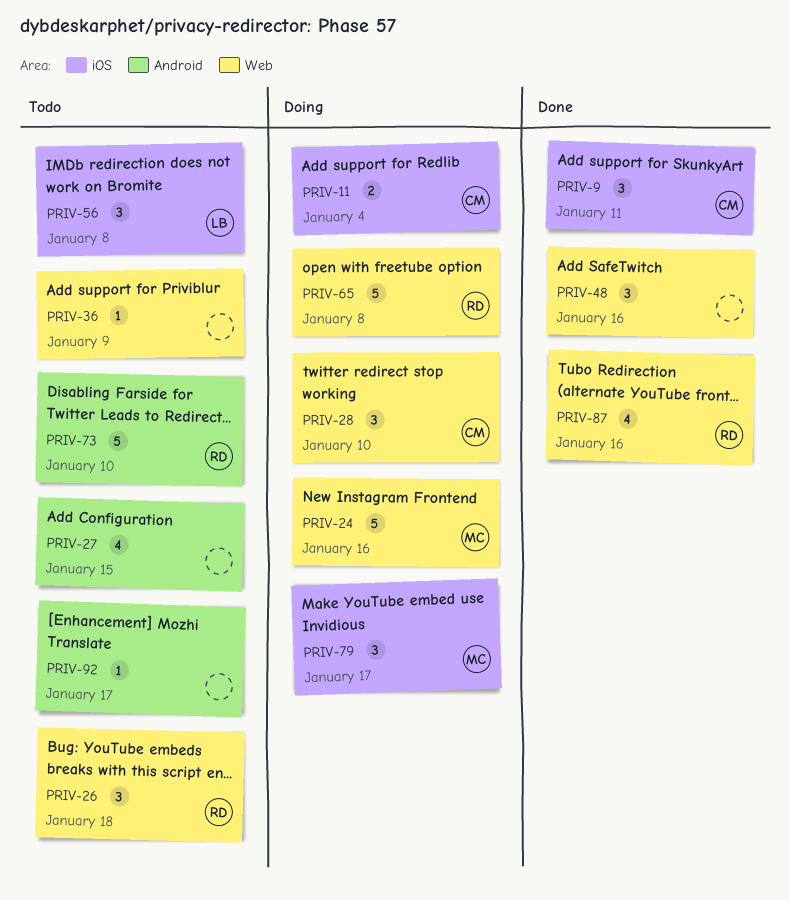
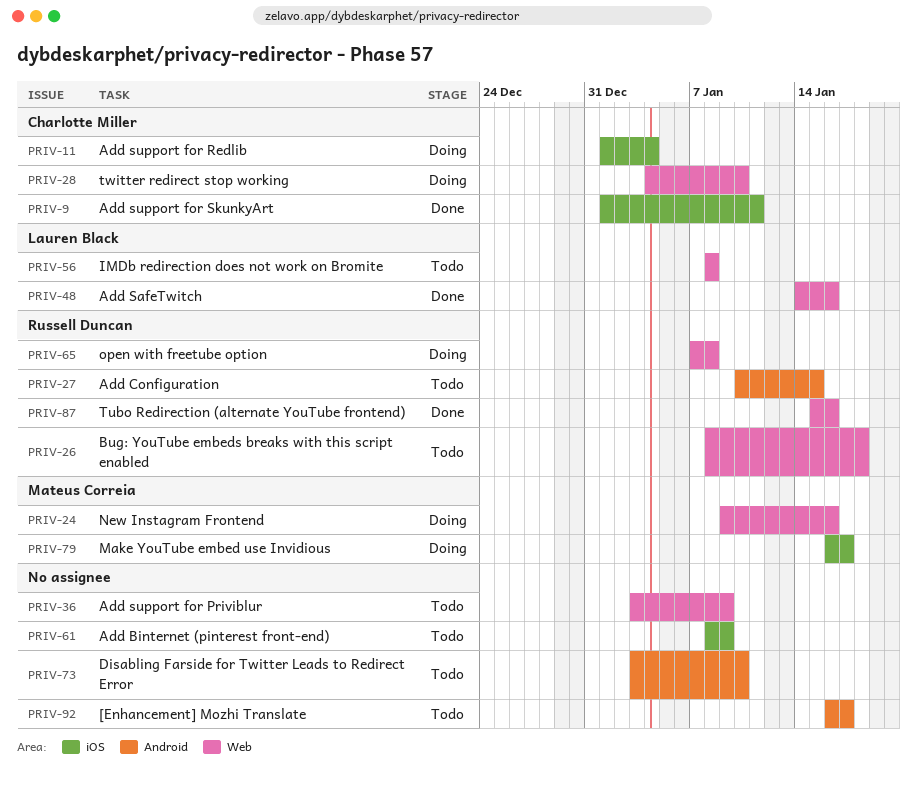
PRIV-27, owner: none -> Russell Duncan
PRIV-48, owner: none -> Lauren Black
PRIV-56, label: iOS -> Web
PRIV-61: none -> present
PRIV-73, owner: Russell Duncan -> none

